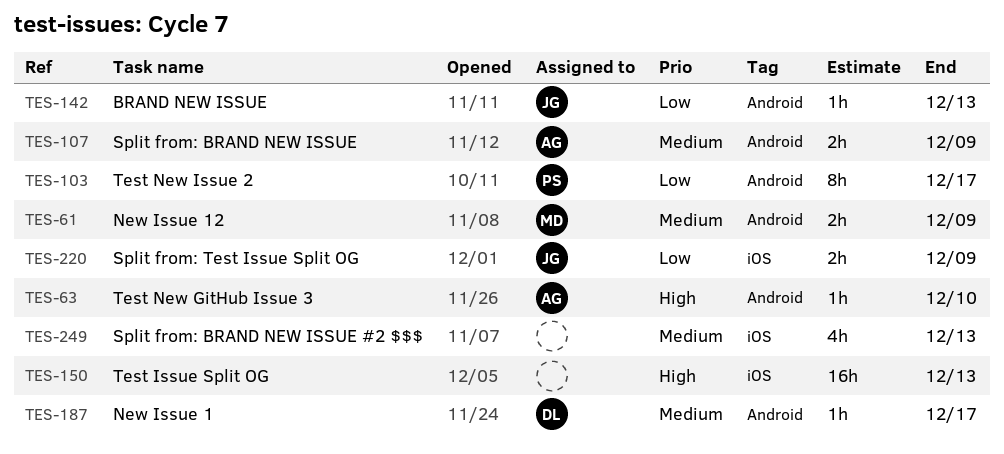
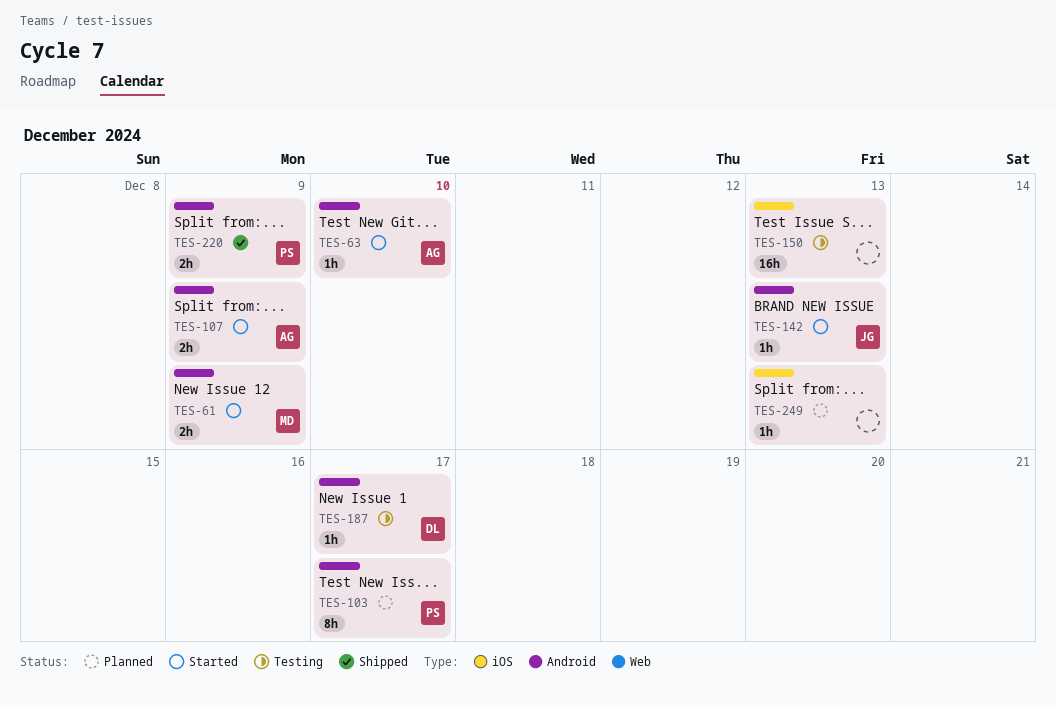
TES-220, owner: JG -> PS
TES-220, label: iOS -> Android
TES-249, estimate: 4h -> 1h

